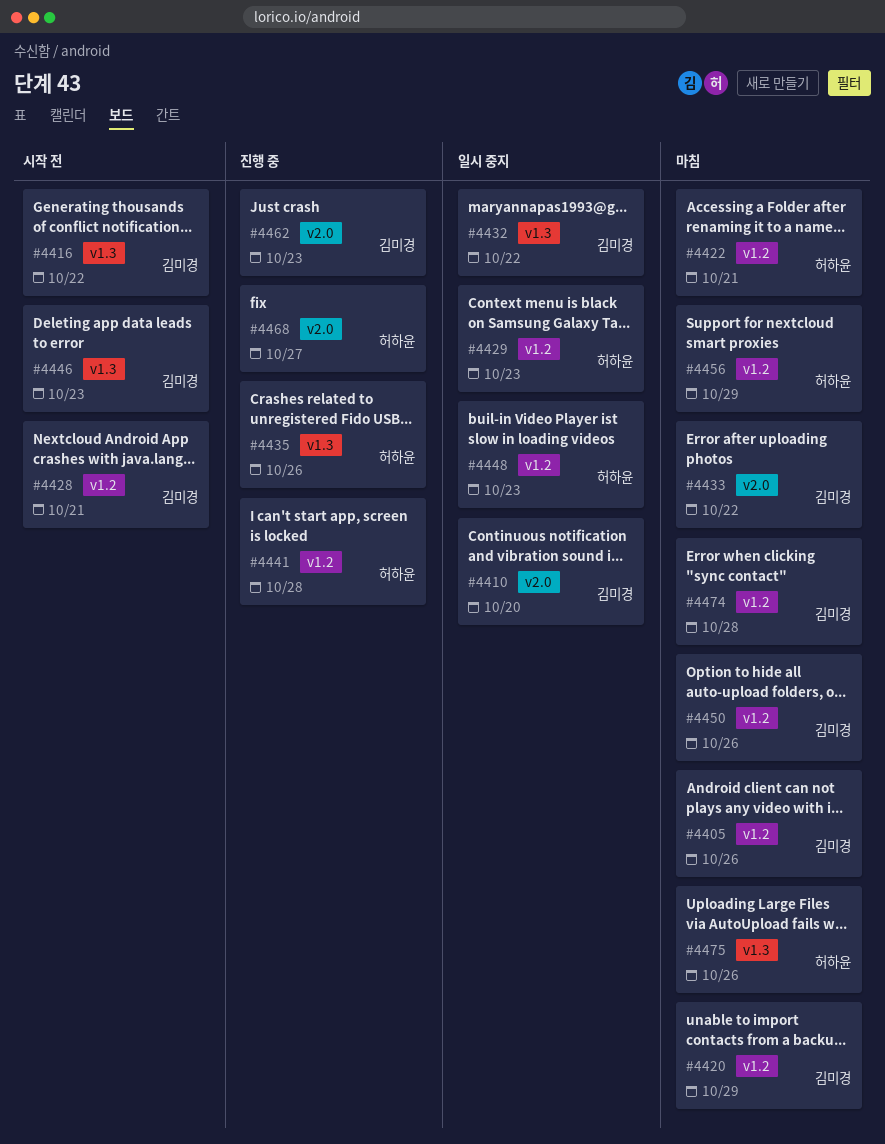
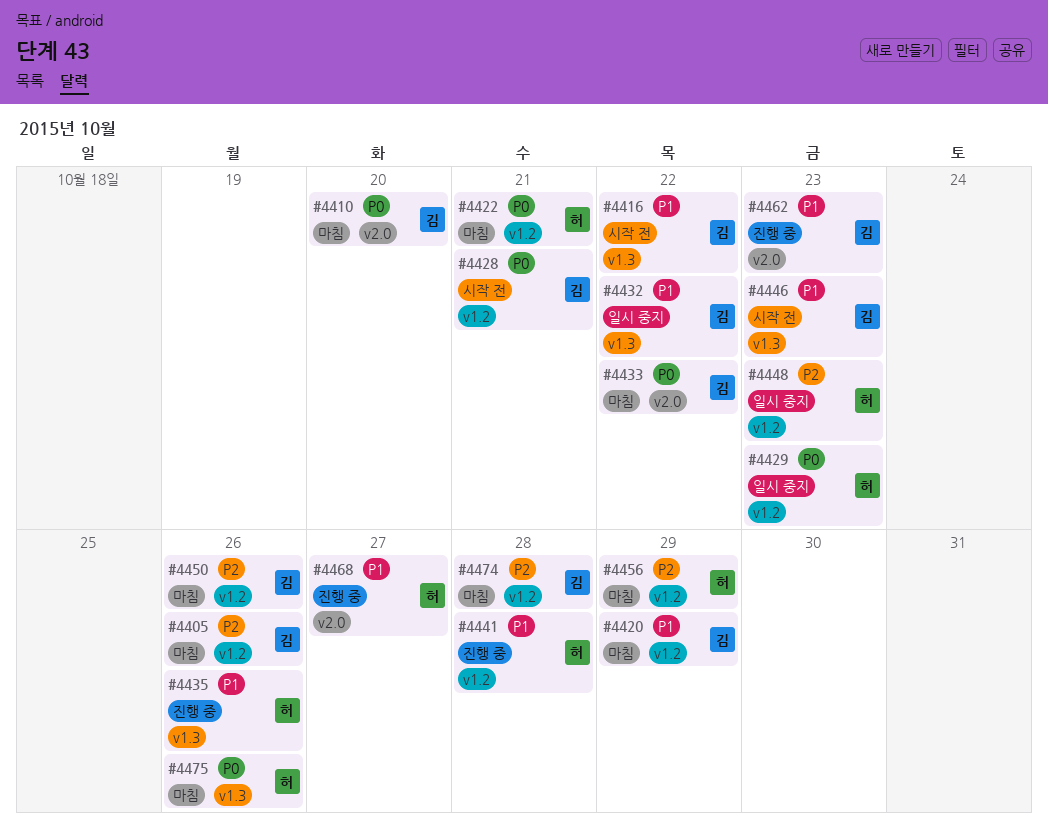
#4410, status: 일시 중지 -> 마침

